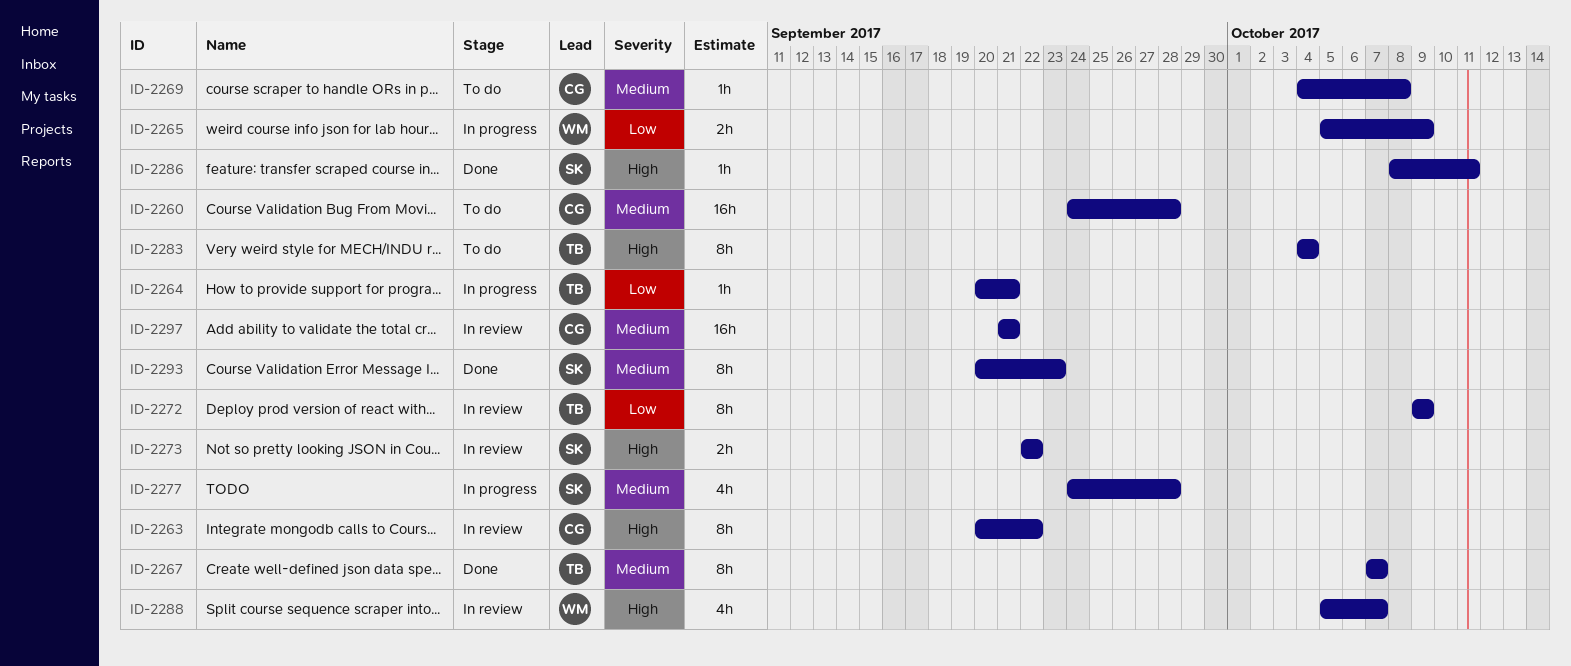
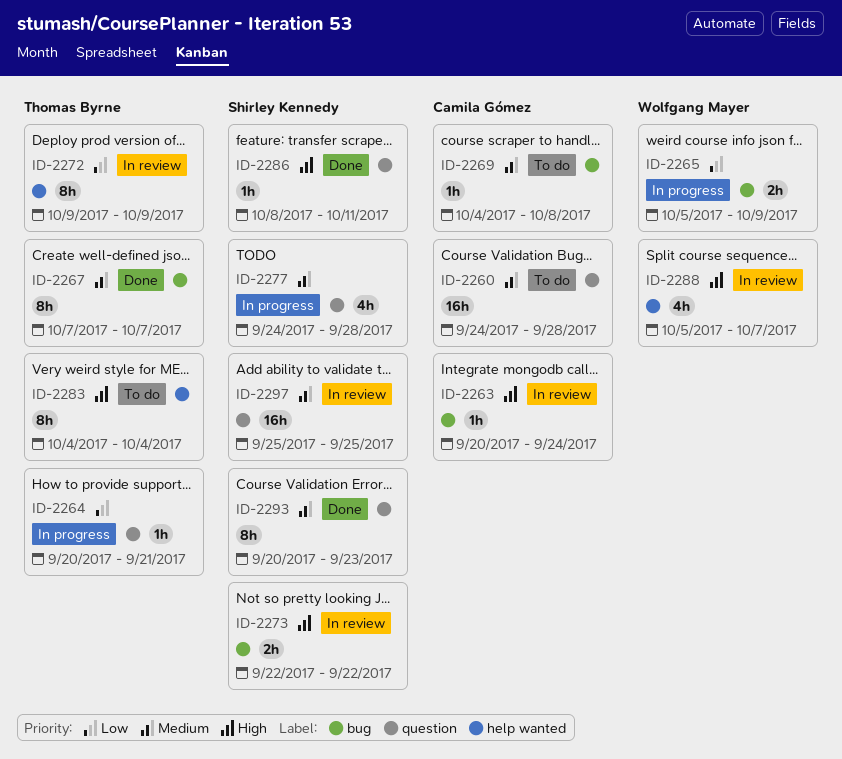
ID-2263, estimate: 8h -> 1h
ID-2263, due: Sep 22 -> Sep 24
ID-2297, owner: Camila Gómez -> Shirley Kennedy
ID-2297, start: Sep 21 -> Sep 25
ID-2297, due: Sep 21 -> Sep 25

